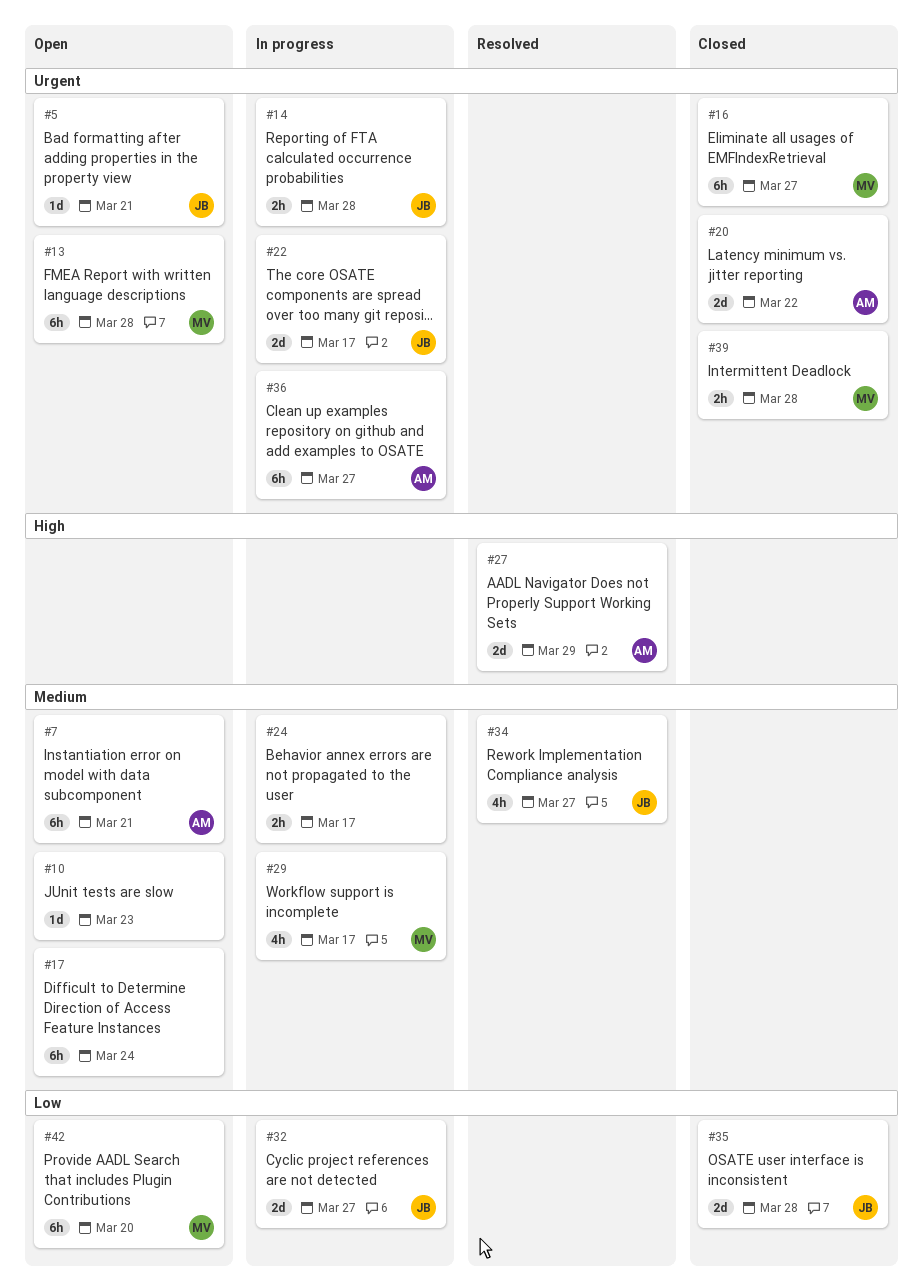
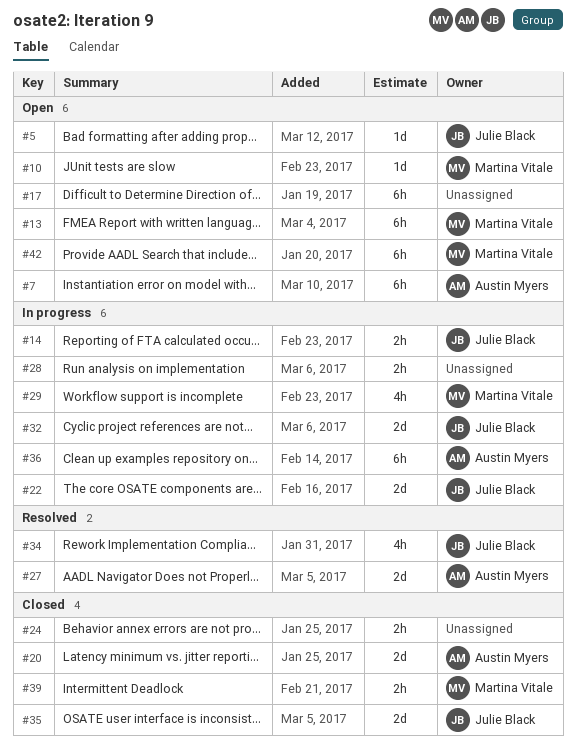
#10, owner: none -> Martina Vitale
#16: present -> none
#24, status: In progress -> Closed
#28: none -> present

